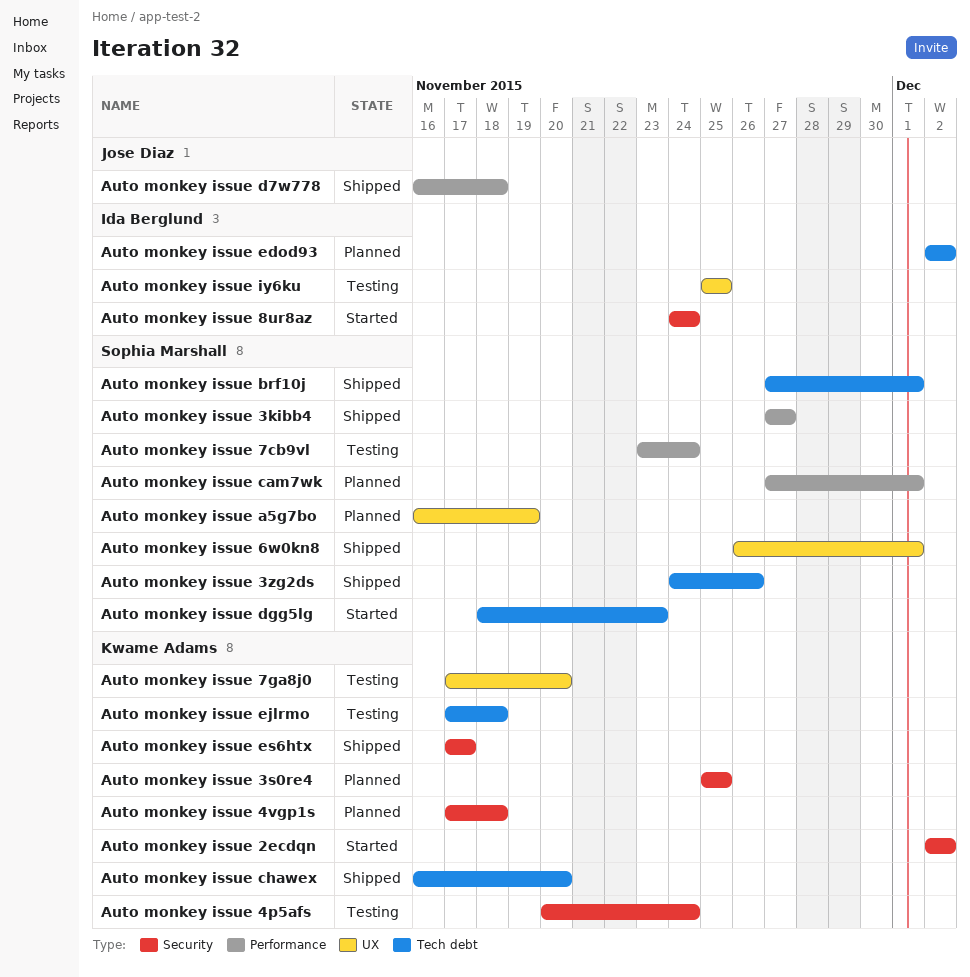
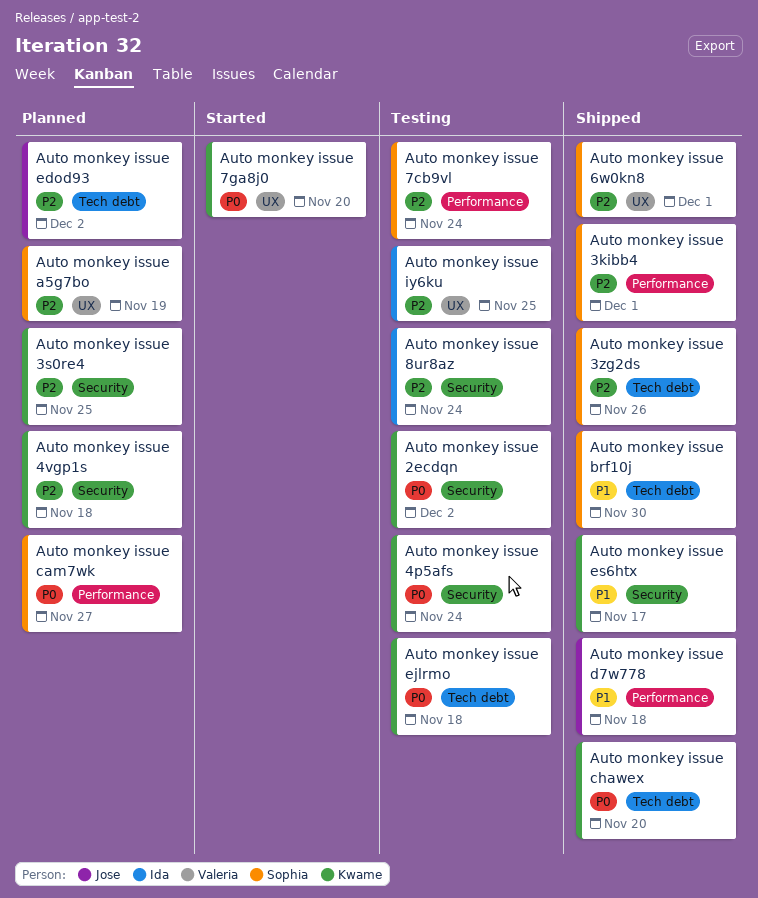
Auto monkey issue 2ecdqn, status: Started -> Testing
Auto monkey issue 3kibb4, due: Nov 27 -> Dec 1
Auto monkey issue 7ga8j0, status: Testing -> Started
Auto monkey issue 8ur8az, status: Started -> Testing
Auto monkey issue brf10j, due: Dec 1 -> Nov 30
Auto monkey issue cam7wk, due: Dec 1 -> Nov 27
Auto monkey issue dgg5lg: present -> none
Auto monkey issue edod93, owner: Ida Berglund -> Jose Diaz

